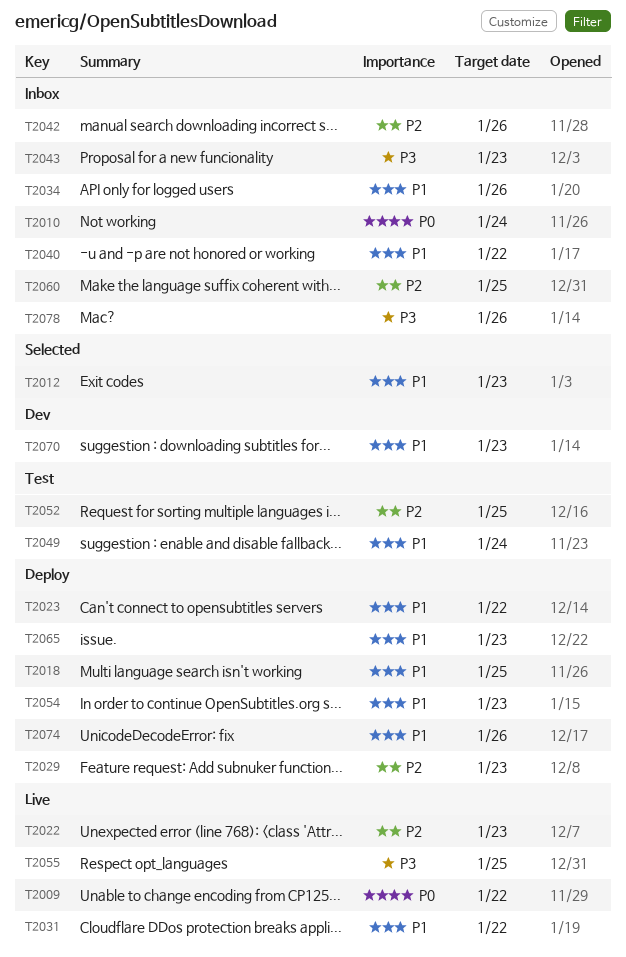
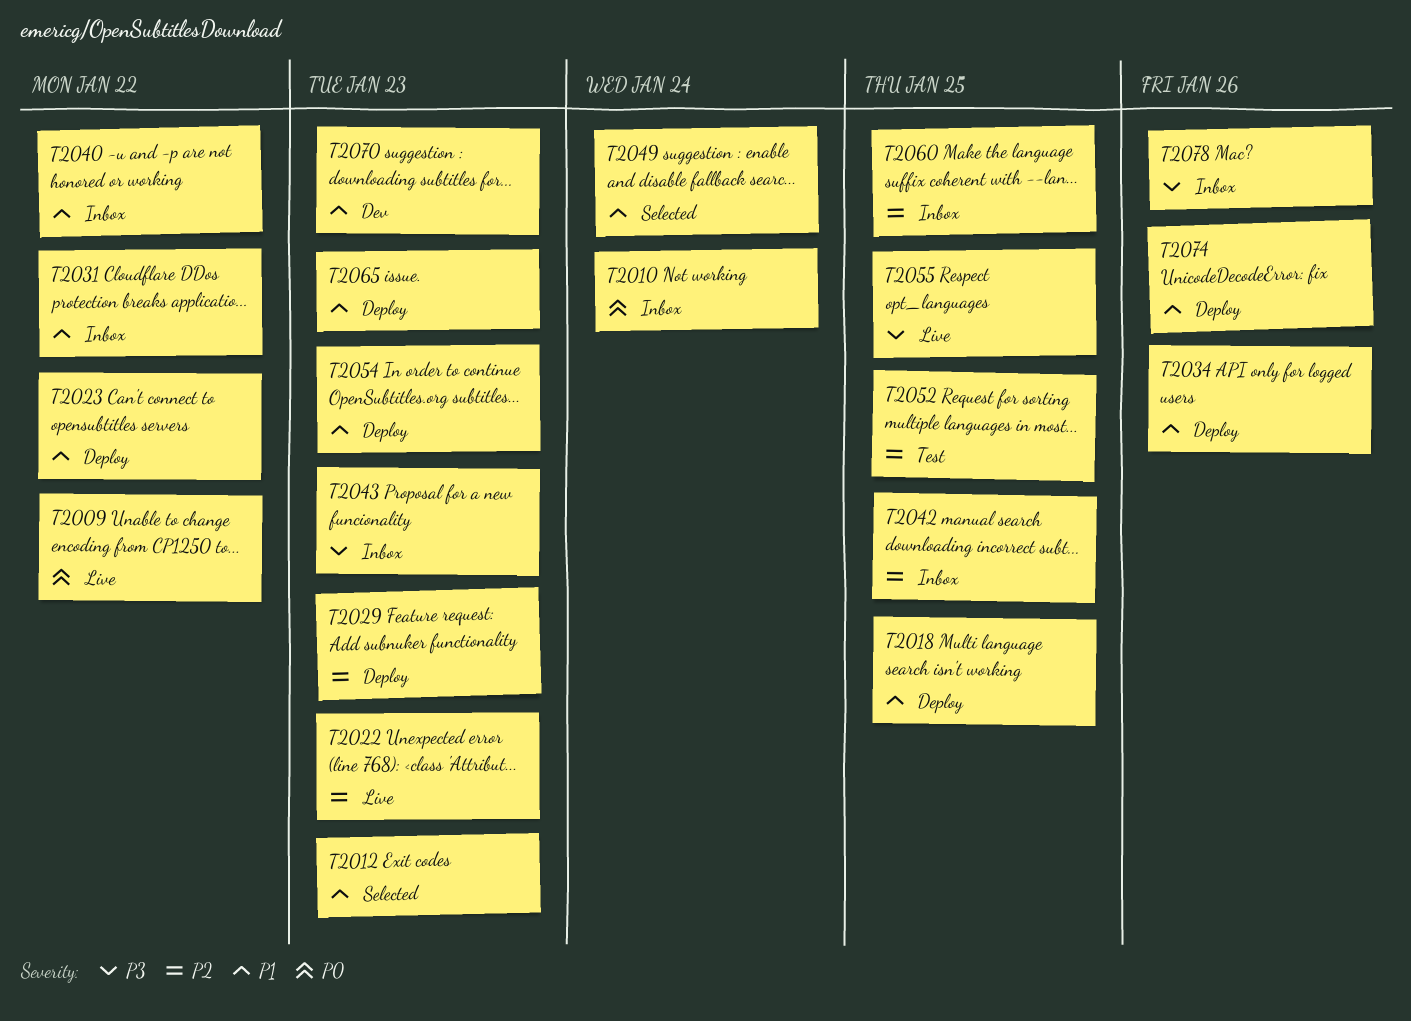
T2031, status: Live -> Inbox
T2034, status: Inbox -> Deploy
T2042, due: Jan 26 -> Jan 25
T2049, status: Test -> Selected

